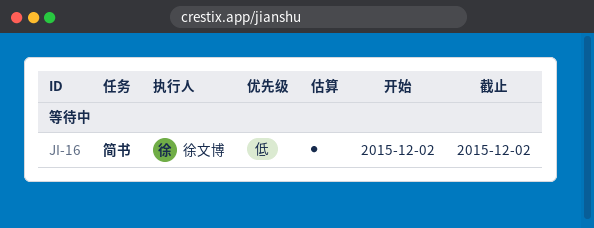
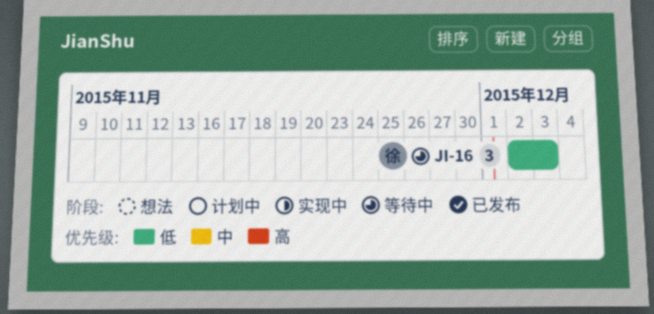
JI-16, estimate: 1 -> 3
JI-16, due: Dec 2 -> Dec 3

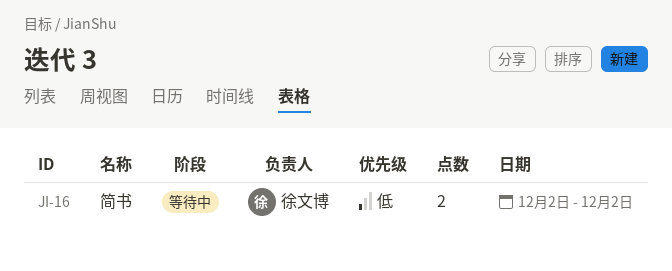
JI-16, estimate: 3 -> 2
JI-16, due: Dec 3 -> Dec 2

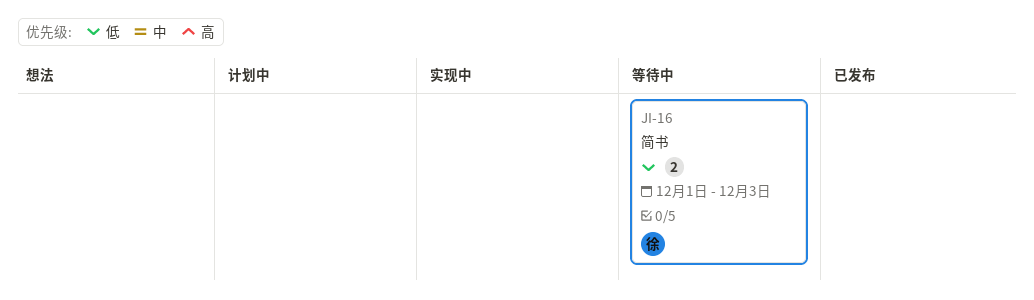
JI-16, start: Dec 2 -> Dec 1
JI-16, due: Dec 2 -> Dec 3

